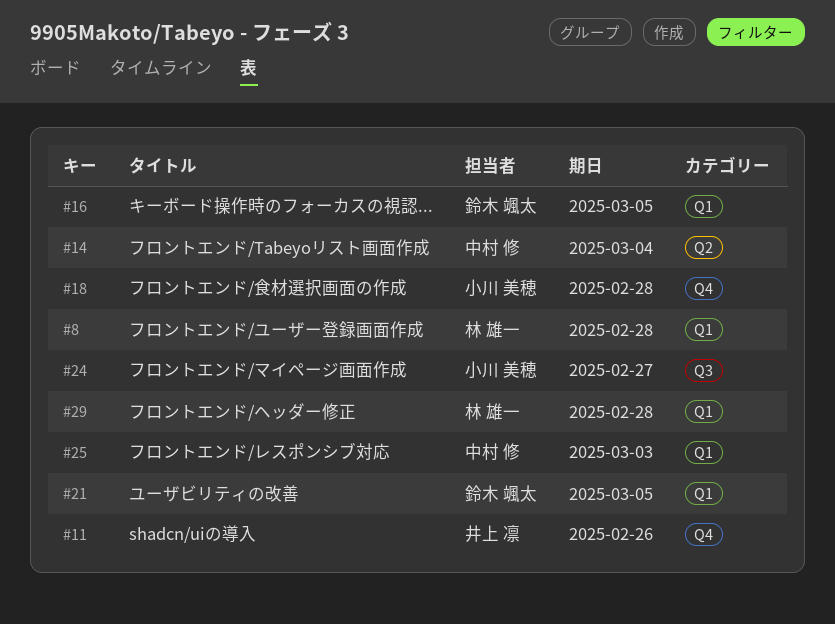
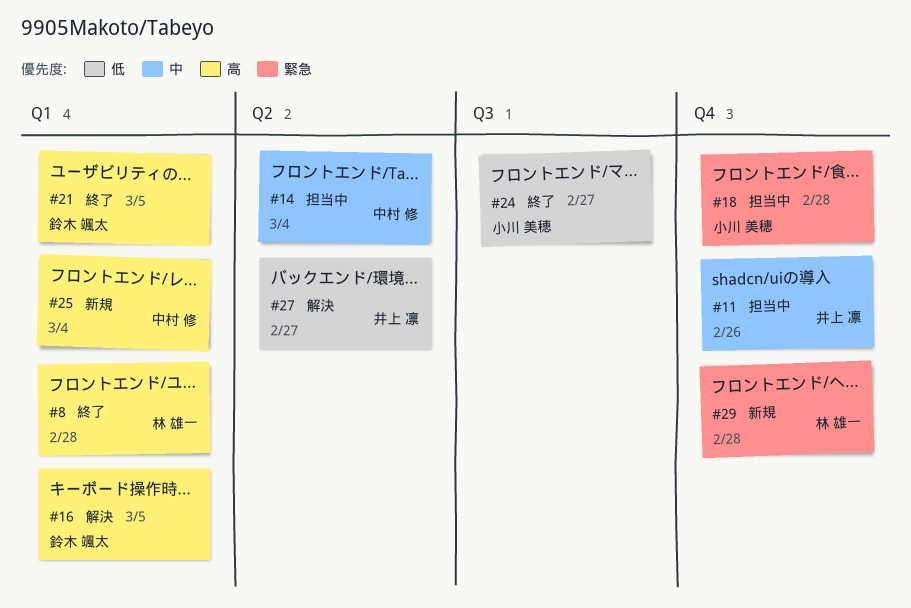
#25, due: Mar 3 -> Mar 4
#27: none -> present
#29, label: Q1 -> Q4

